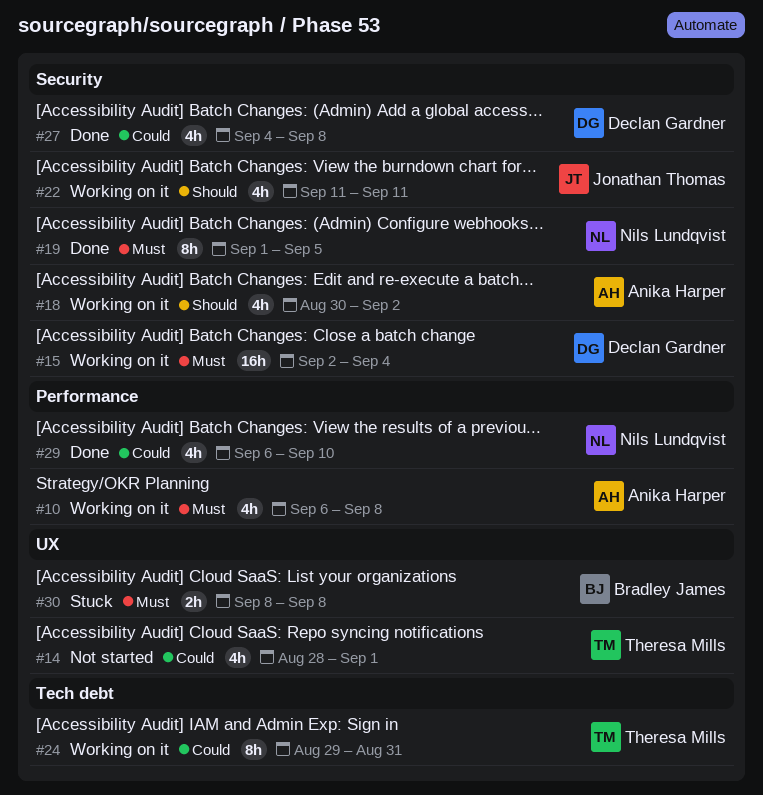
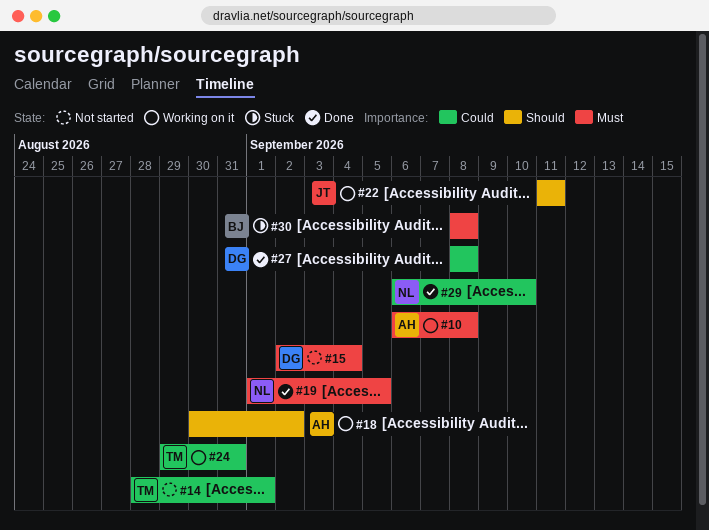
#15, status: Working on it -> Not started
#27, start: Sep 4 -> Sep 8

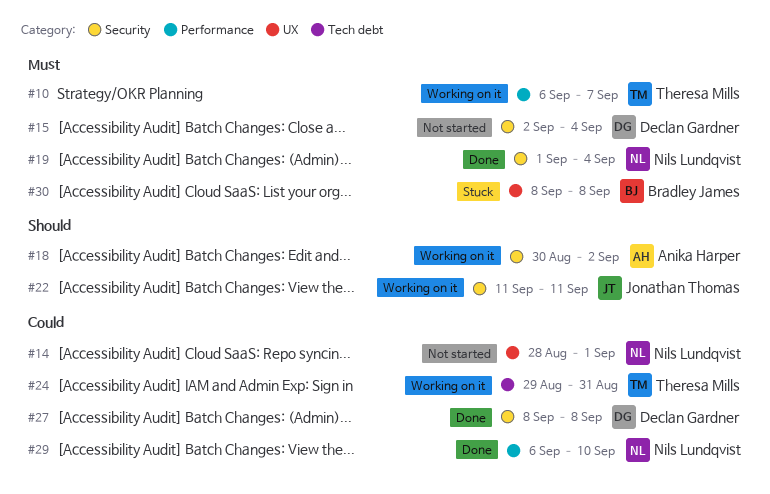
#10, owner: Anika Harper -> Theresa Mills
#10, due: Sep 8 -> Sep 7
#14, owner: Theresa Mills -> Nils Lundqvist
#19, due: Sep 5 -> Sep 4

